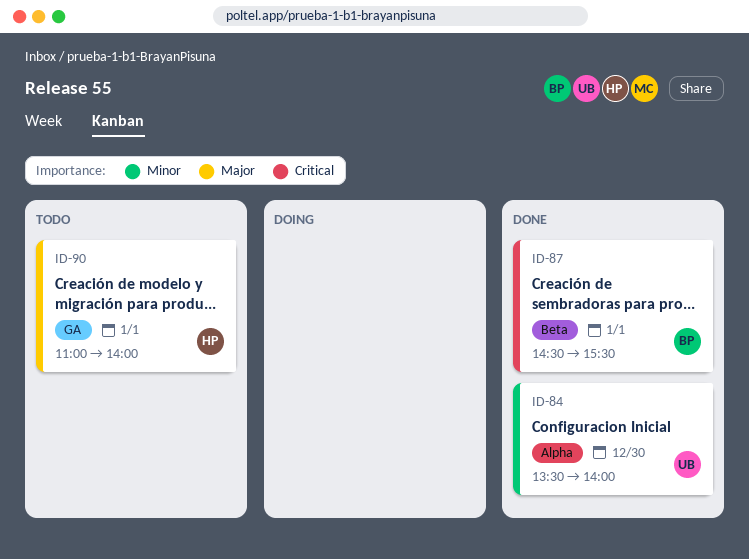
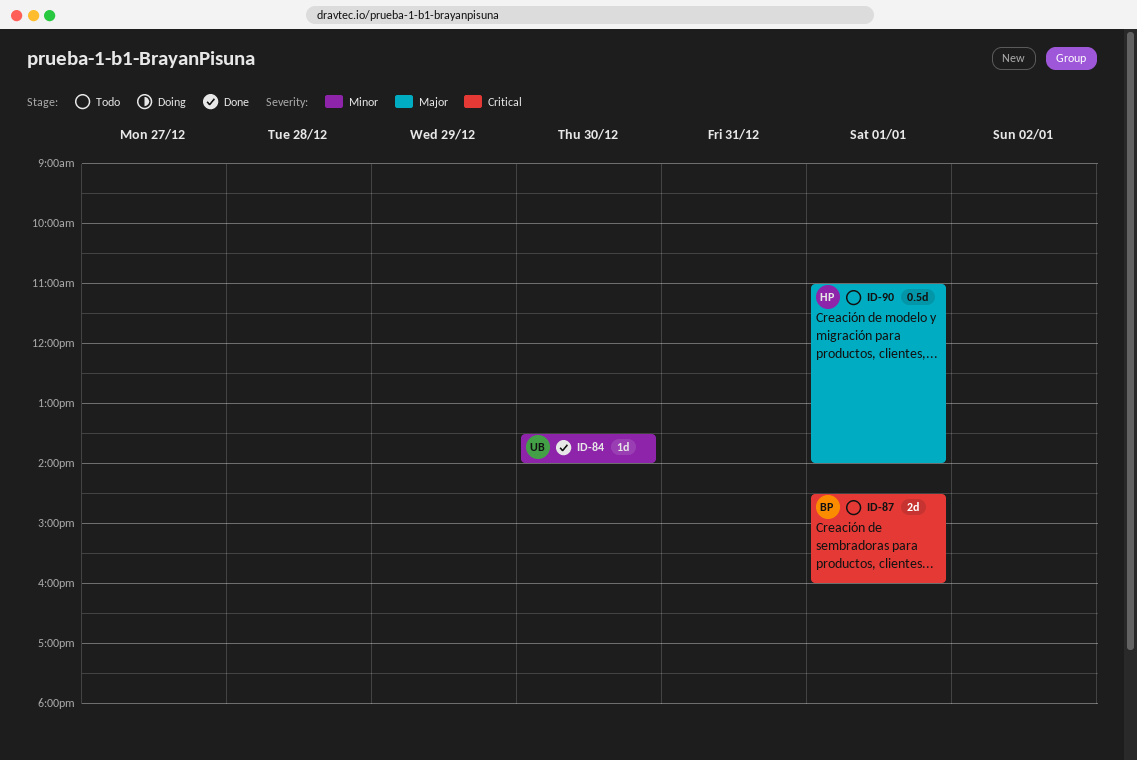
ID-87, status: Done -> Todo
ID-87, ends: 15:30 -> 16:00

